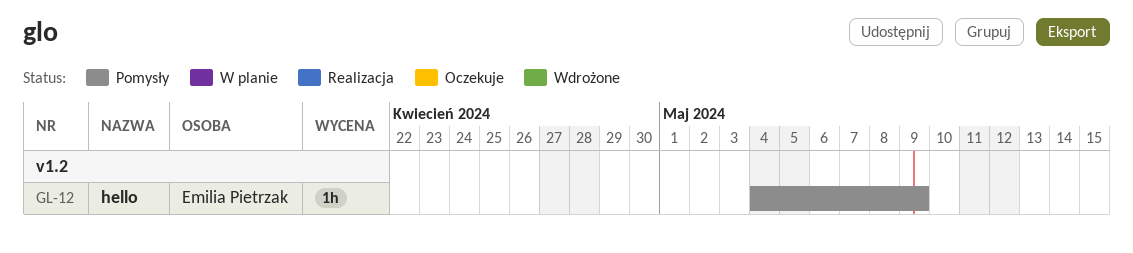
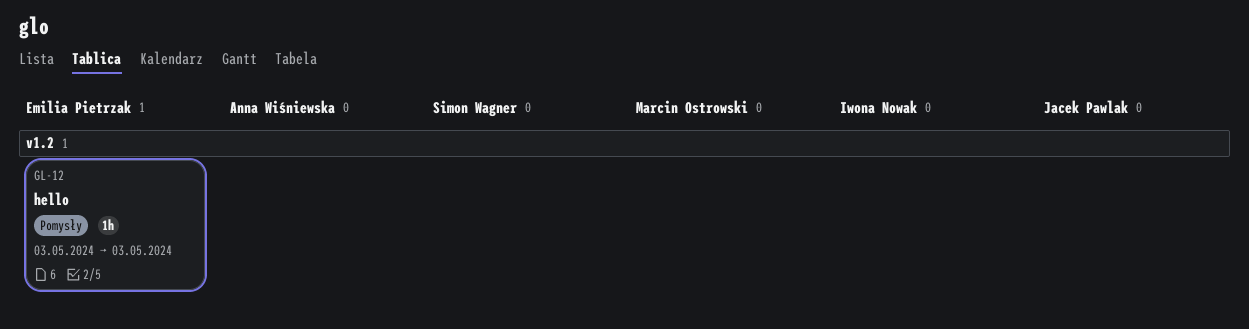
GL-12, start: May 4 -> May 3
GL-12, due: May 9 -> May 3

